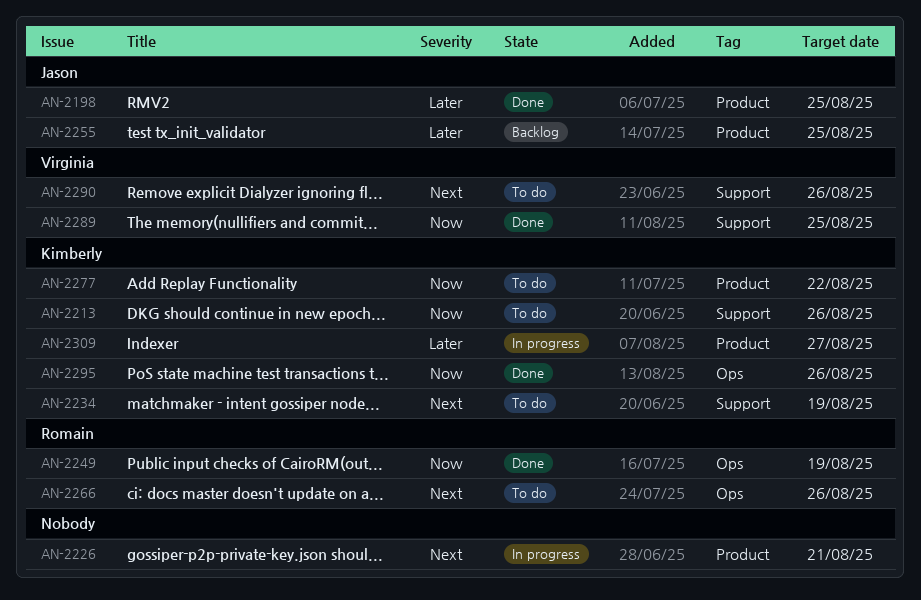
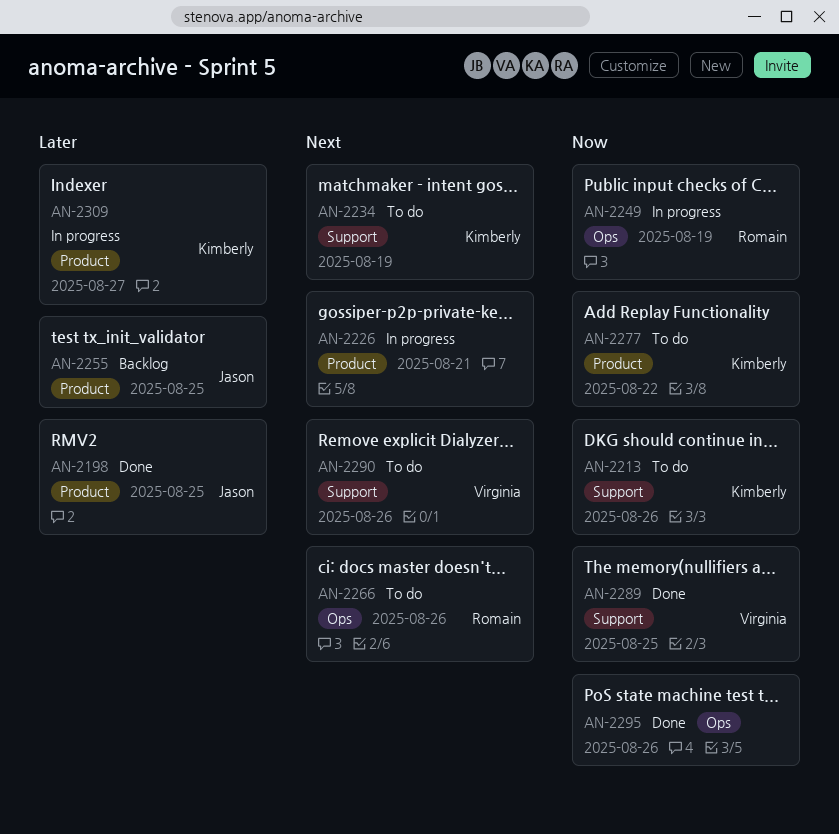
AN-2249, status: Done -> In progress
AN-2295, owner: Kimberly -> none

